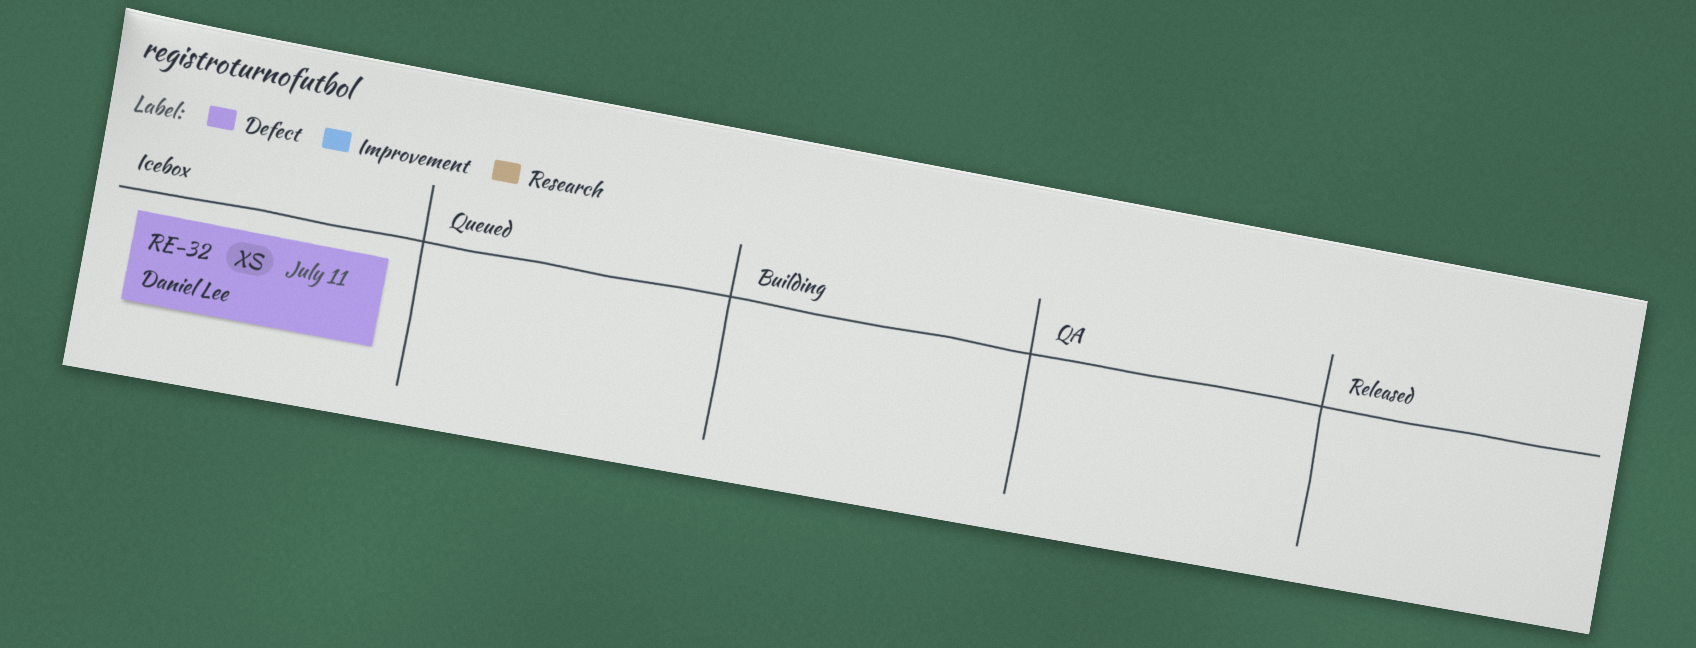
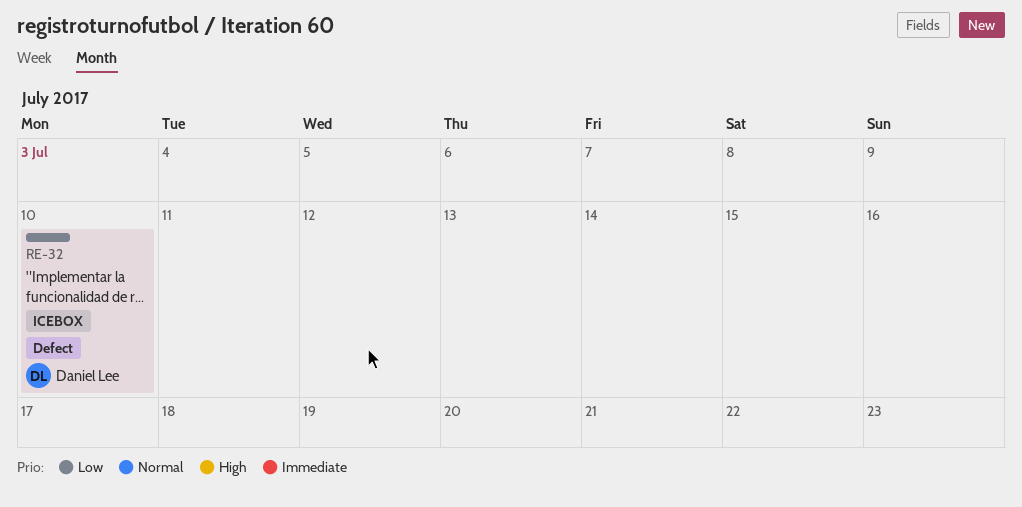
RE-32, due: Jul 11 -> Jul 10

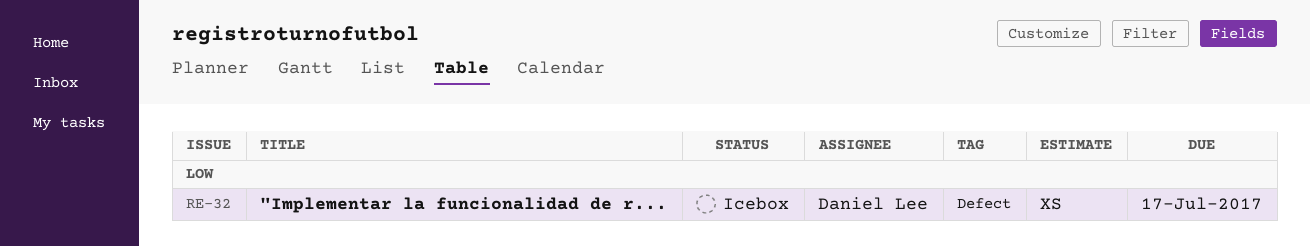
RE-32, due: Jul 10 -> Jul 17

